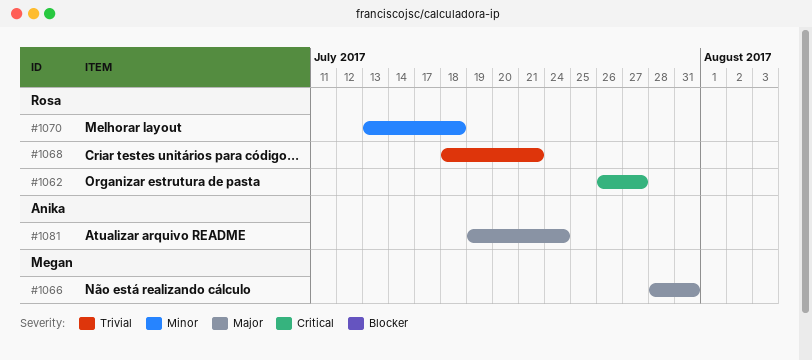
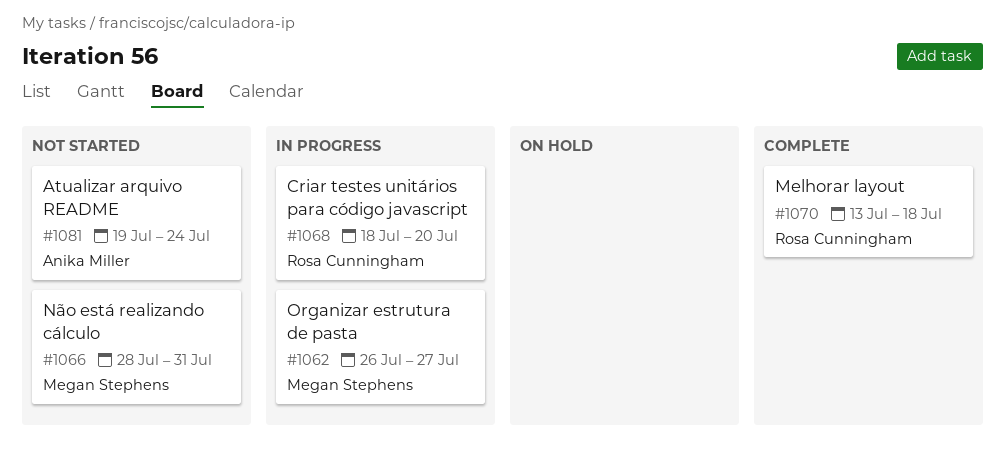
#1062, owner: Rosa Cunningham -> Megan Stephens
#1068, due: Jul 21 -> Jul 20

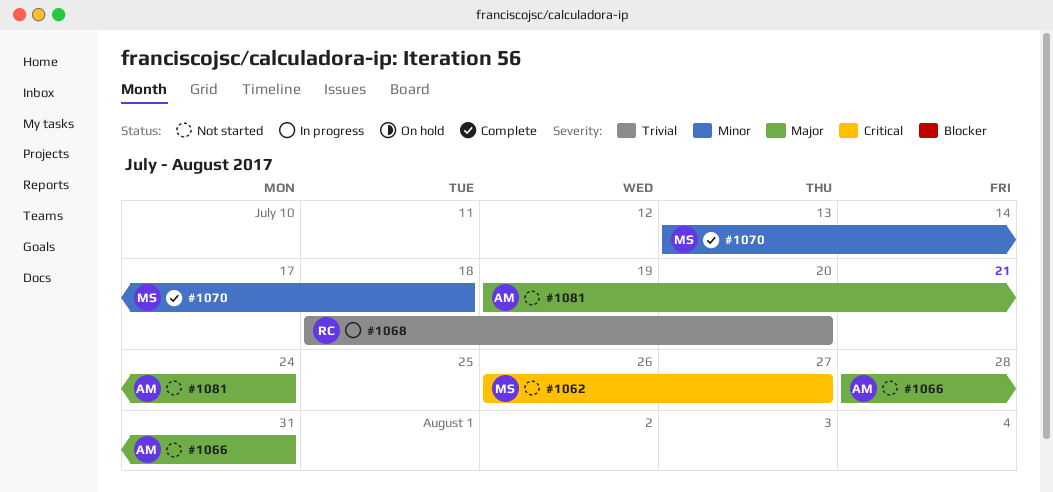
#1062, status: In progress -> Not started
#1066, owner: Megan Stephens -> Anika Miller
#1070, owner: Rosa Cunningham -> Megan Stephens

